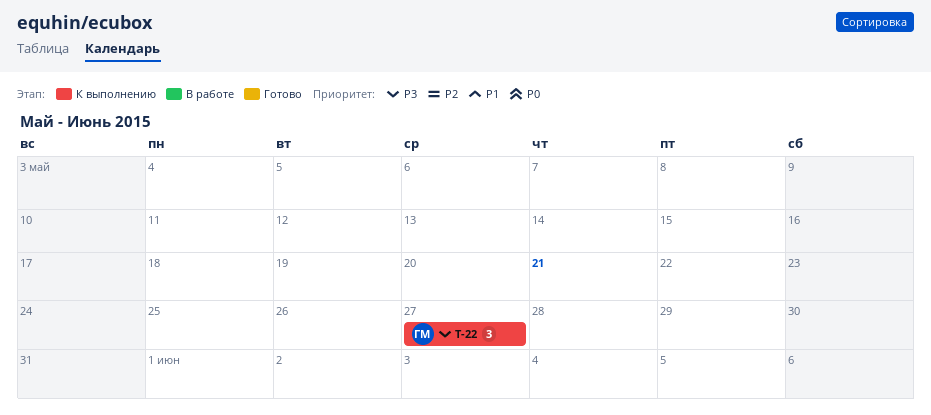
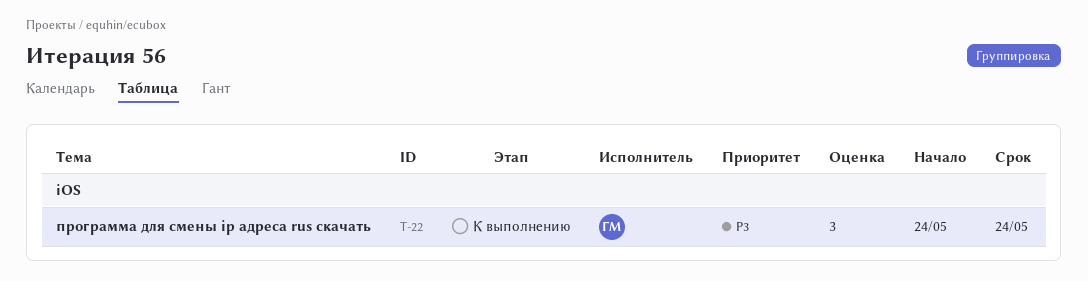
T-22, start: May 27 -> May 24
T-22, due: May 27 -> May 24

